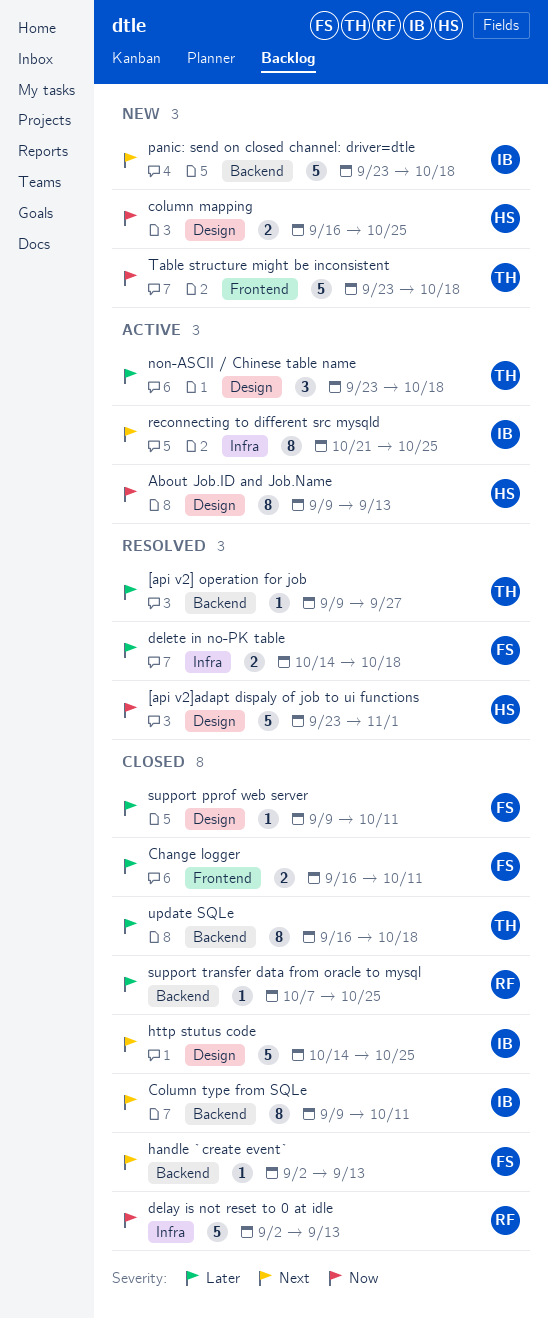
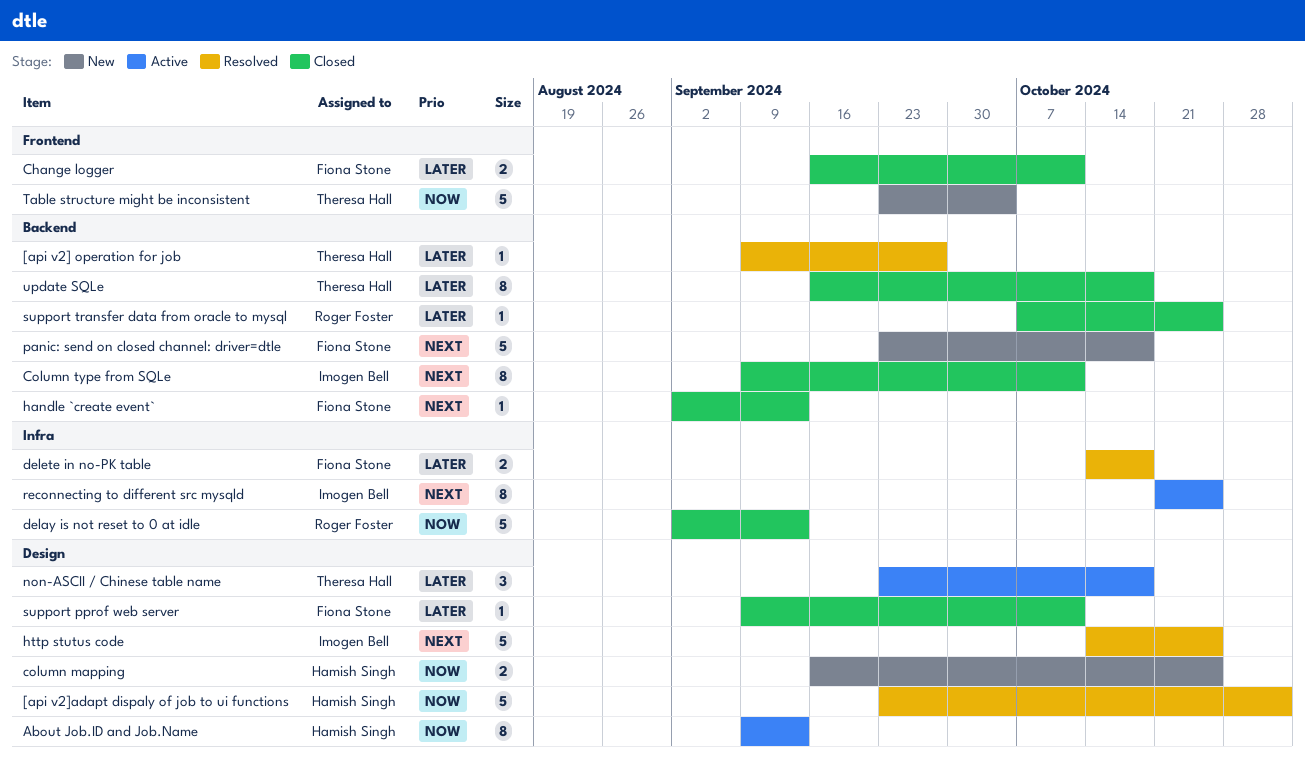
http stutus code, status: Closed -> Resolved
panic: send on closed channel: driver=dtle, owner: Imogen Bell -> Fiona Stone
Table structure might be inconsistent, due: Oct 18 -> Oct 4

